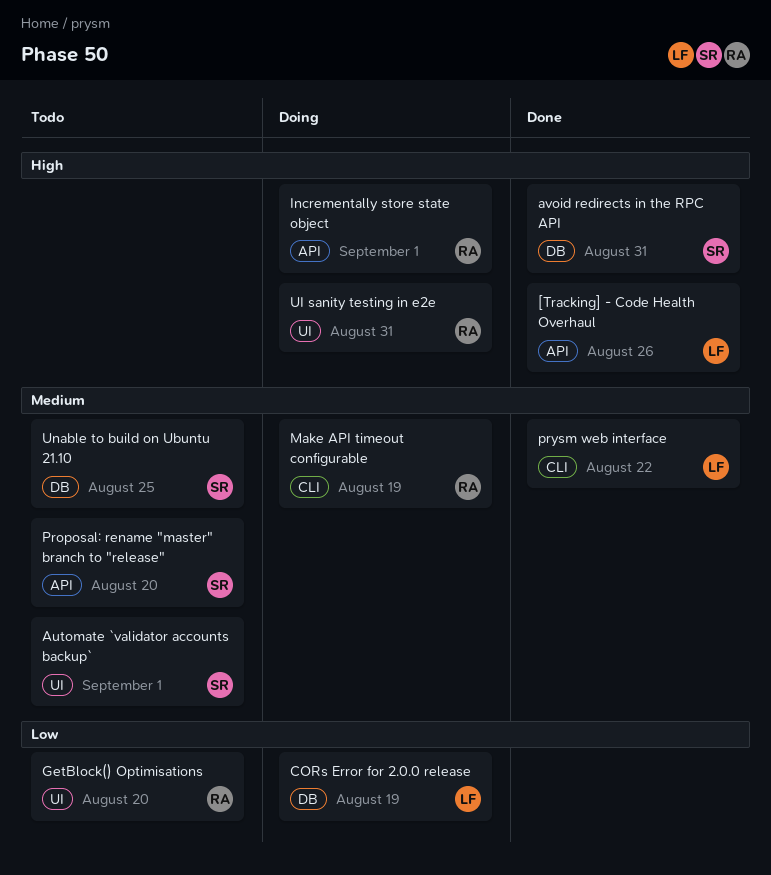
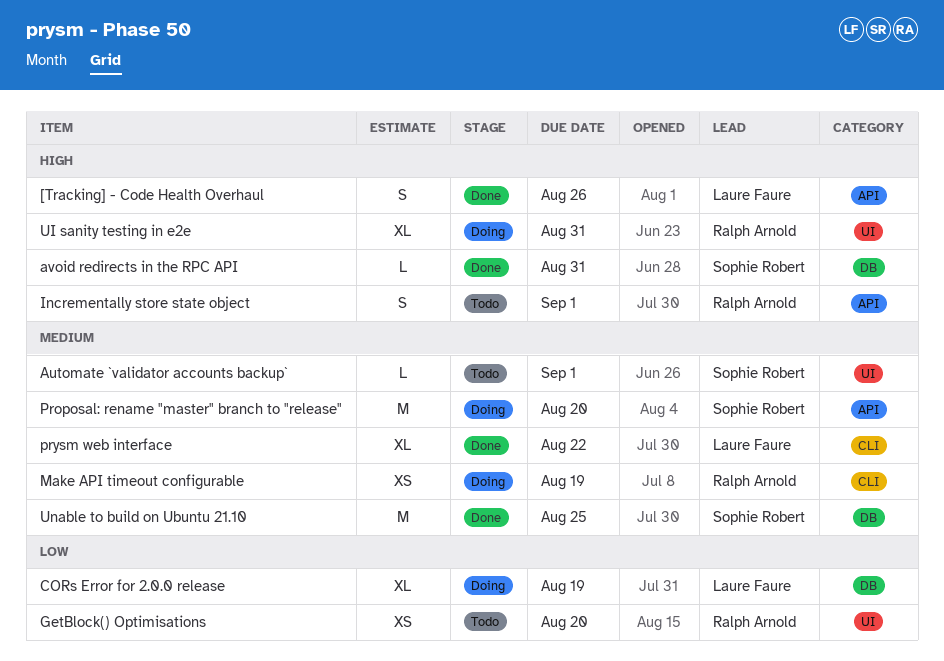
Incrementally store state object, status: Doing -> Todo
Proposal: rename "master" branch to "release", status: Todo -> Doing
Unable to build on Ubuntu 21.10, status: Todo -> Done

